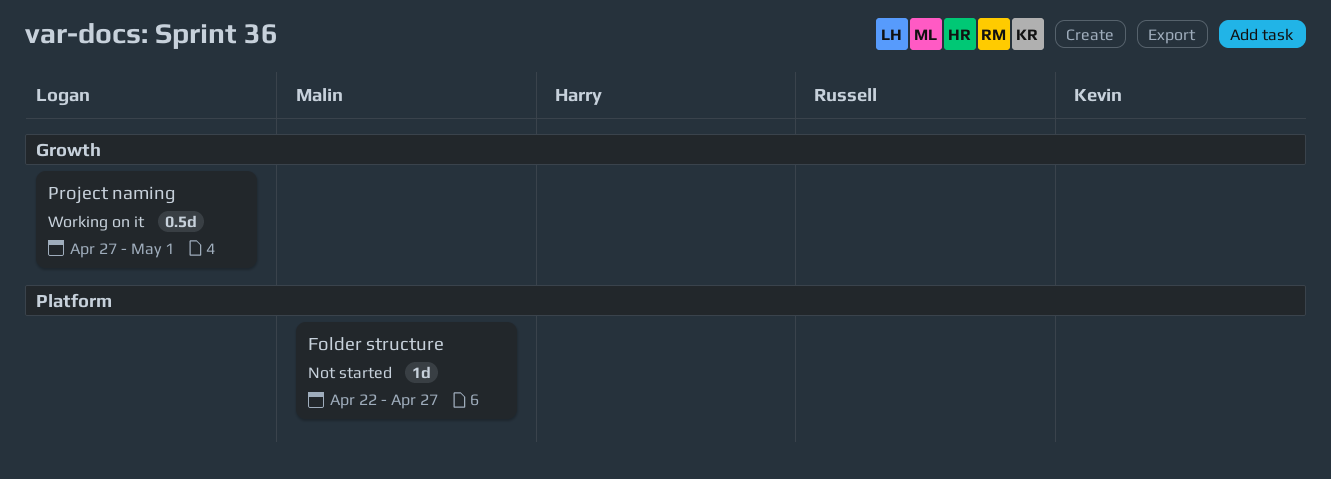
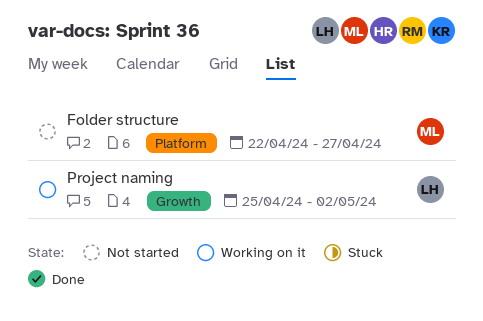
Project naming, start: Apr 27 -> Apr 25
Project naming, due: May 1 -> May 2

